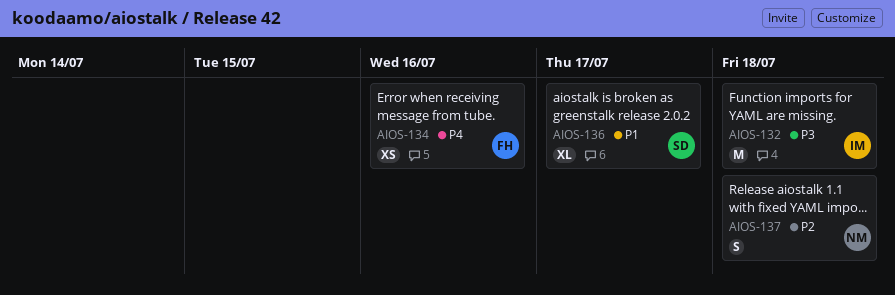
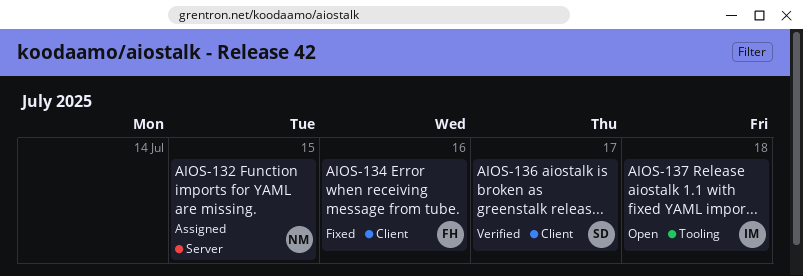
AIOS-132, owner: IM -> NM
AIOS-132, due: Jul 18 -> Jul 15
AIOS-137, owner: NM -> IM

